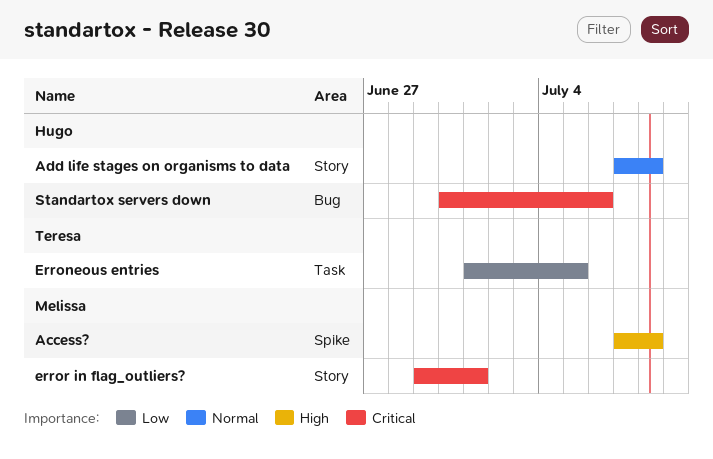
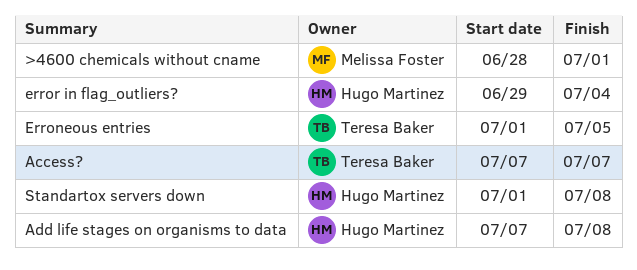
>4600 chemicals without cname: none -> present
Access?, owner: Melissa Foster -> Teresa Baker
Access?, due: Jul 8 -> Jul 7
error in flag_outliers?, owner: Melissa Foster -> Hugo Martinez
error in flag_outliers?, due: Jul 1 -> Jul 4
Standartox servers down, start: Jun 30 -> Jul 1
Standartox servers down, due: Jul 6 -> Jul 8

